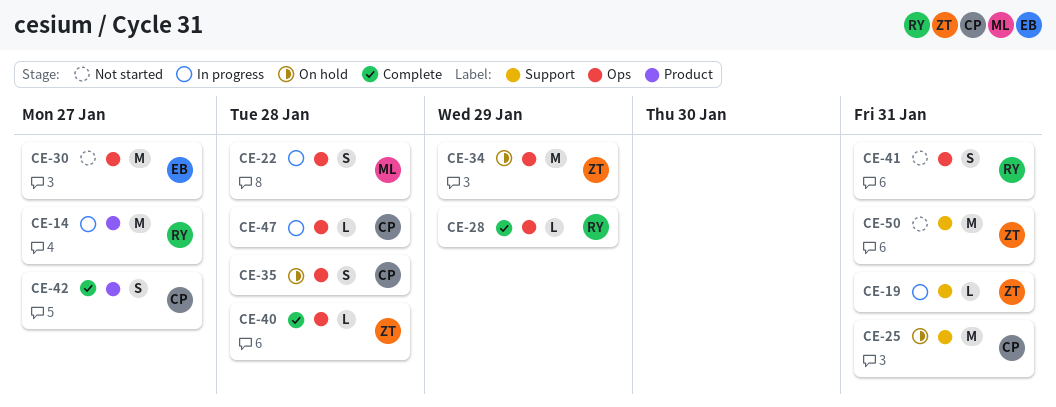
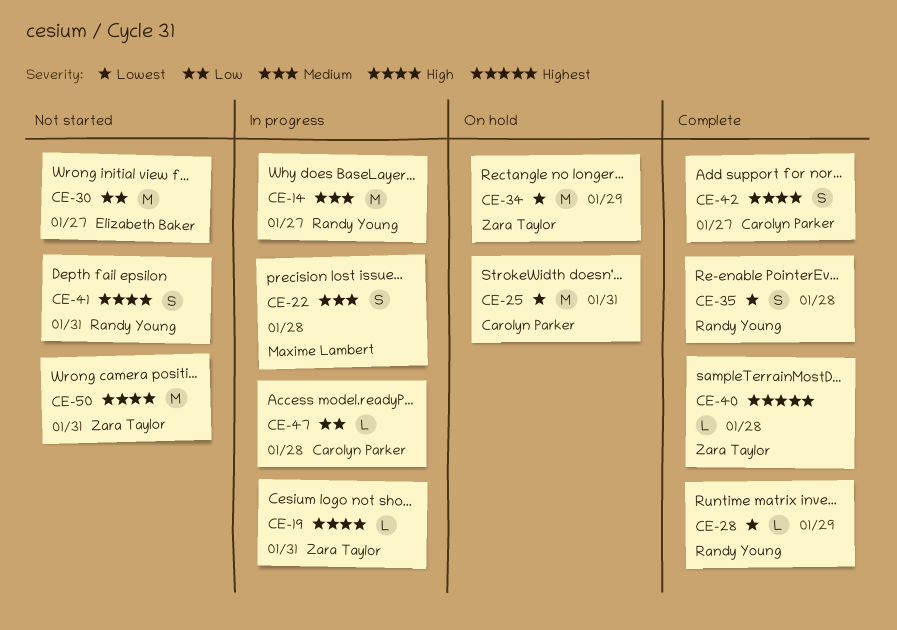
CE-35, status: On hold -> Complete
CE-35, owner: Carolyn Parker -> Randy Young

